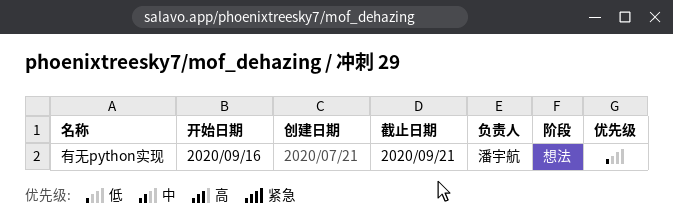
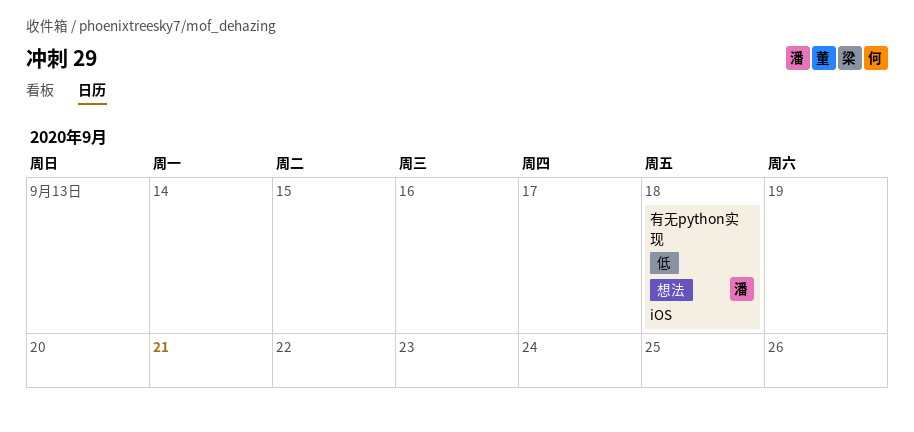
有无python实现, due: Sep 21 -> Sep 18

